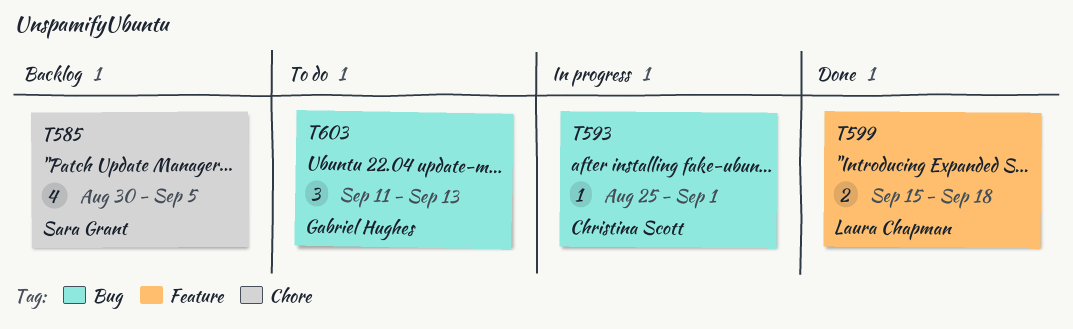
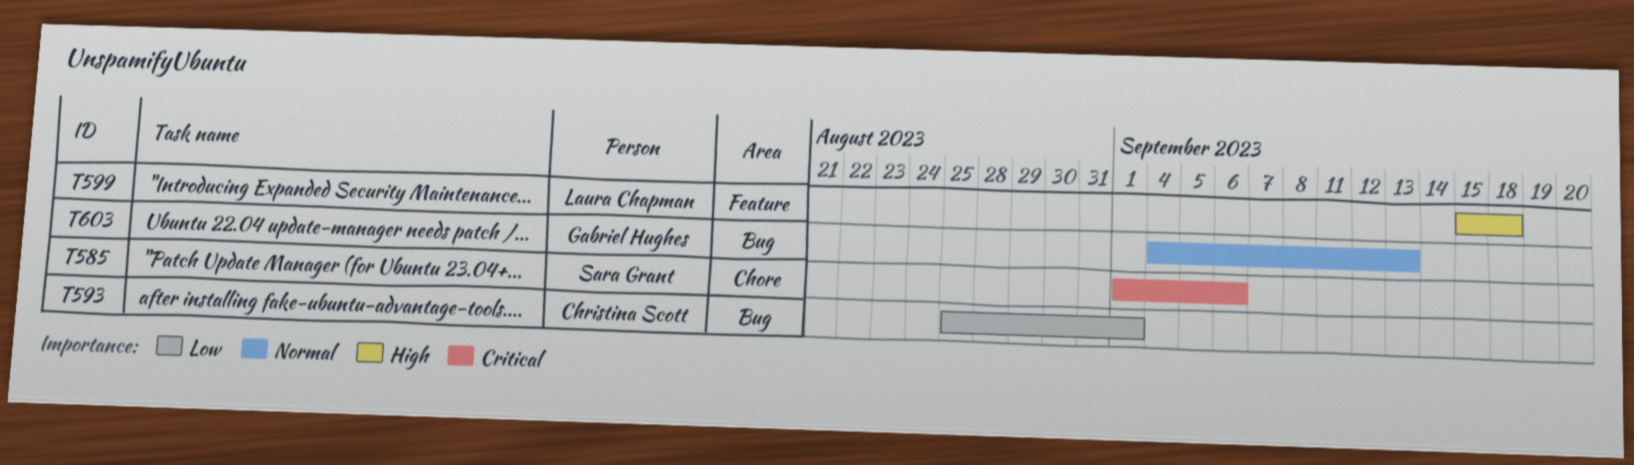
T585, start: Aug 30 -> Sep 1
T585, due: Sep 5 -> Sep 6
T603, start: Sep 11 -> Sep 4

